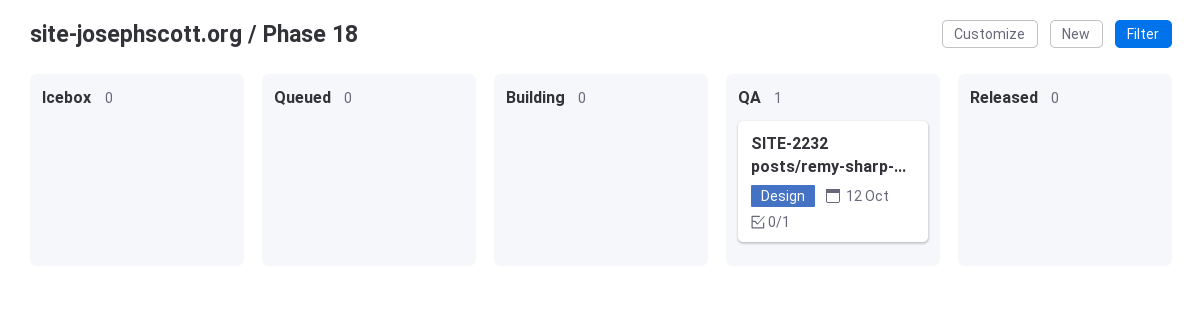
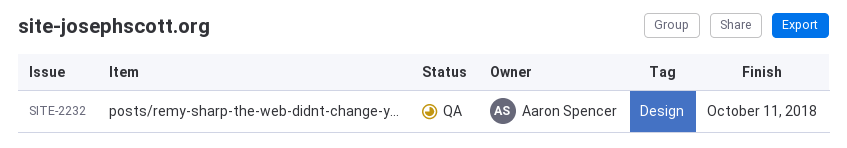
SITE-2232, due: Oct 12 -> Oct 11

